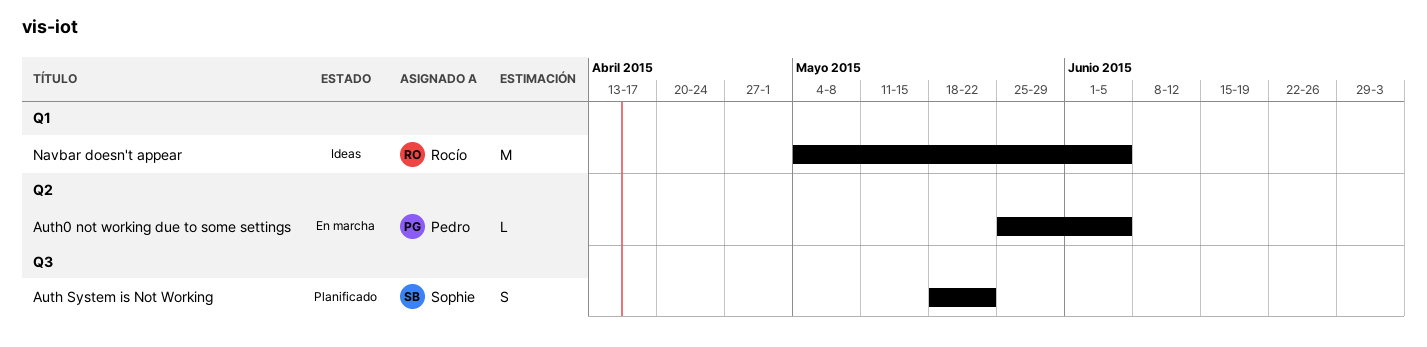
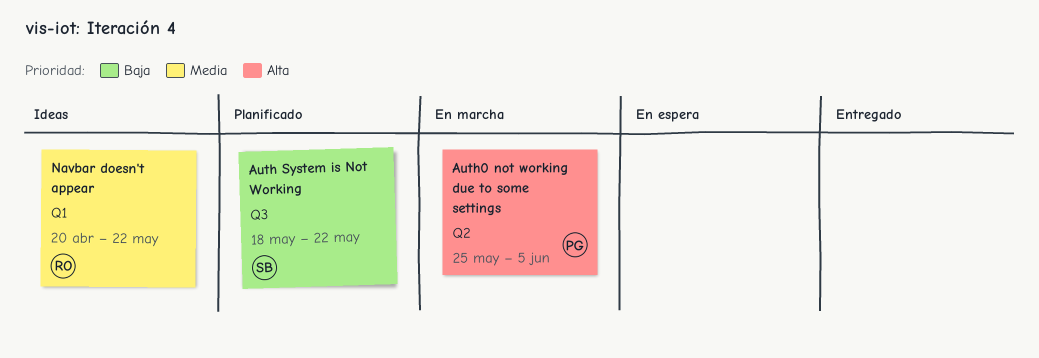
Navbar doesn't appear, start: May 4 -> Apr 20
Navbar doesn't appear, due: Jun 5 -> May 22

